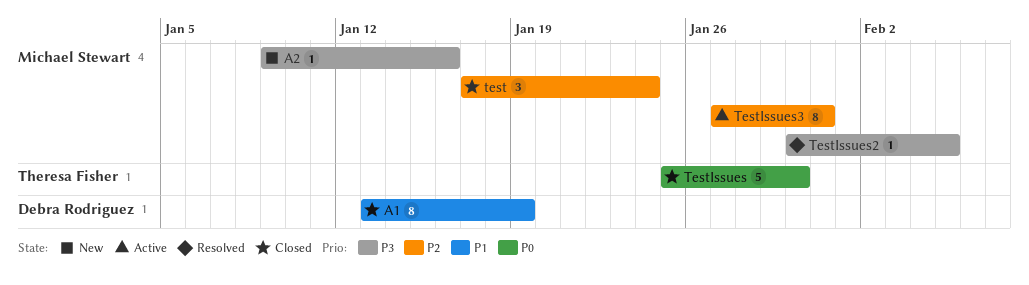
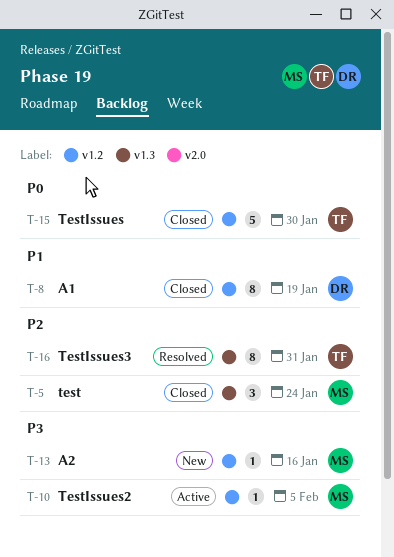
TestIssues2, status: Resolved -> Active
TestIssues3, status: Active -> Resolved
TestIssues3, owner: Michael Stewart -> Theresa Fisher

